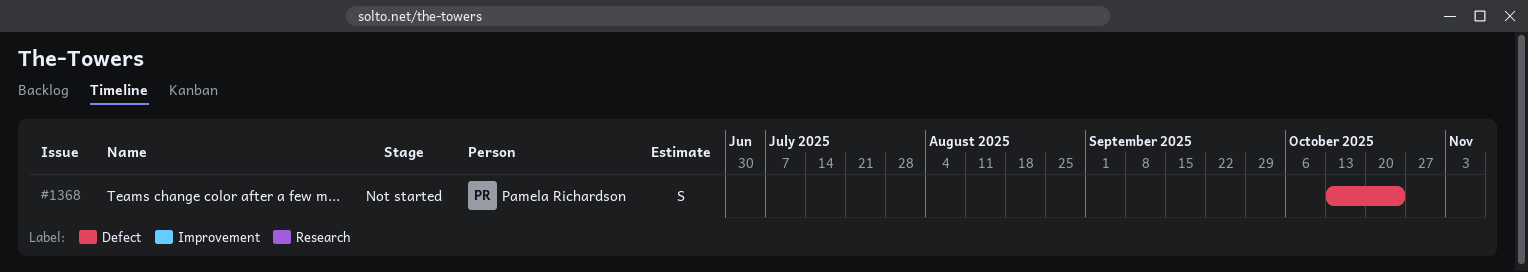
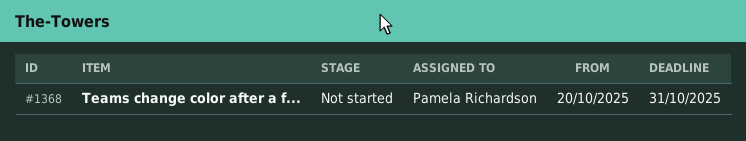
#1368, start: Oct 13 -> Oct 20
#1368, due: Oct 24 -> Oct 31

